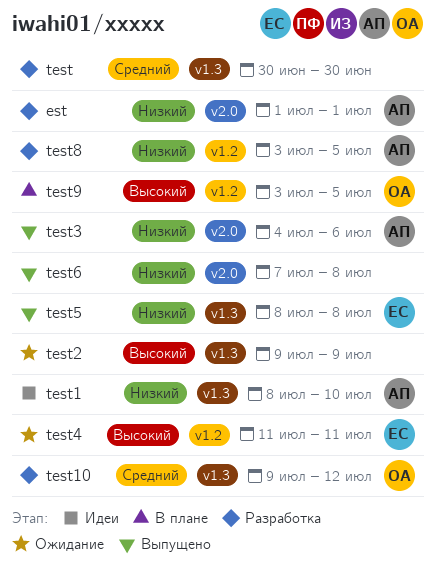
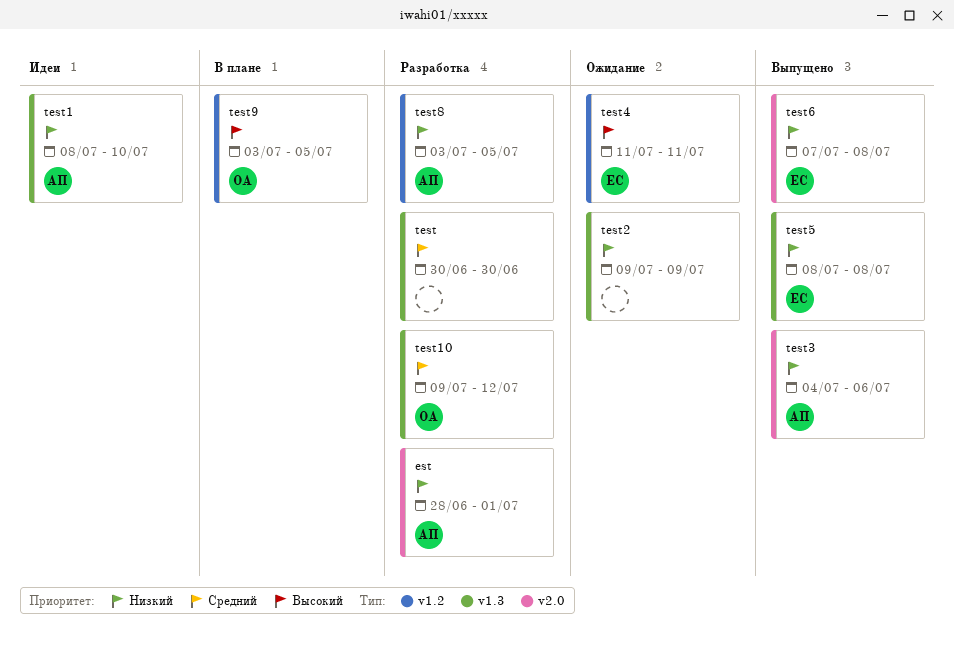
est, start: Jul 1 -> Jun 28
test2, priority: Высокий -> Низкий
test6, owner: none -> ЕС

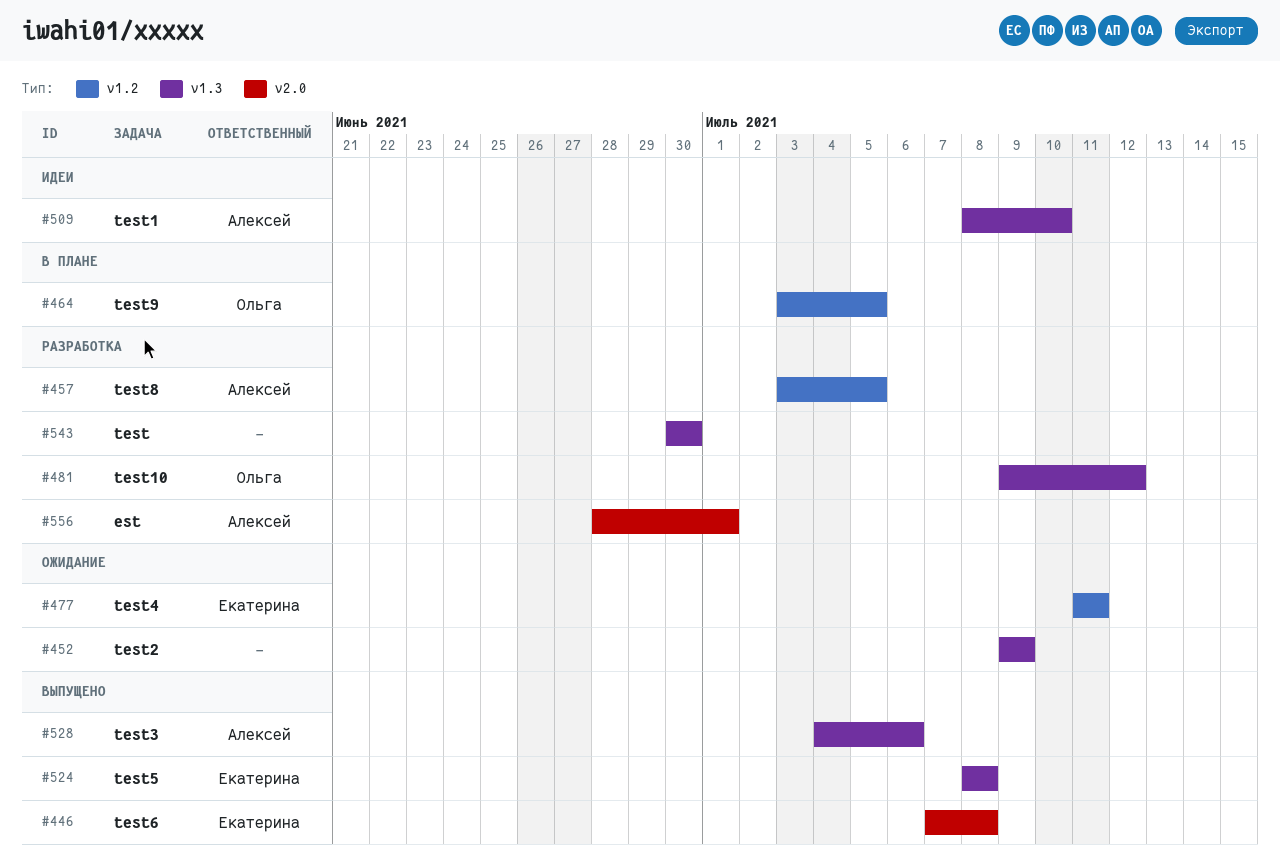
test3, label: v2.0 -> v1.3

